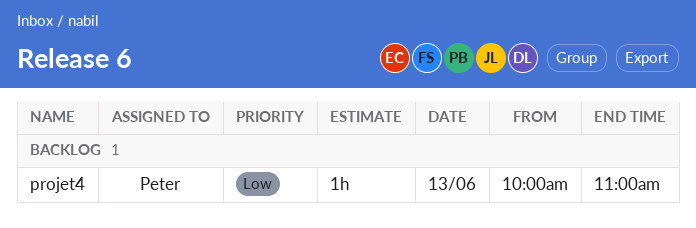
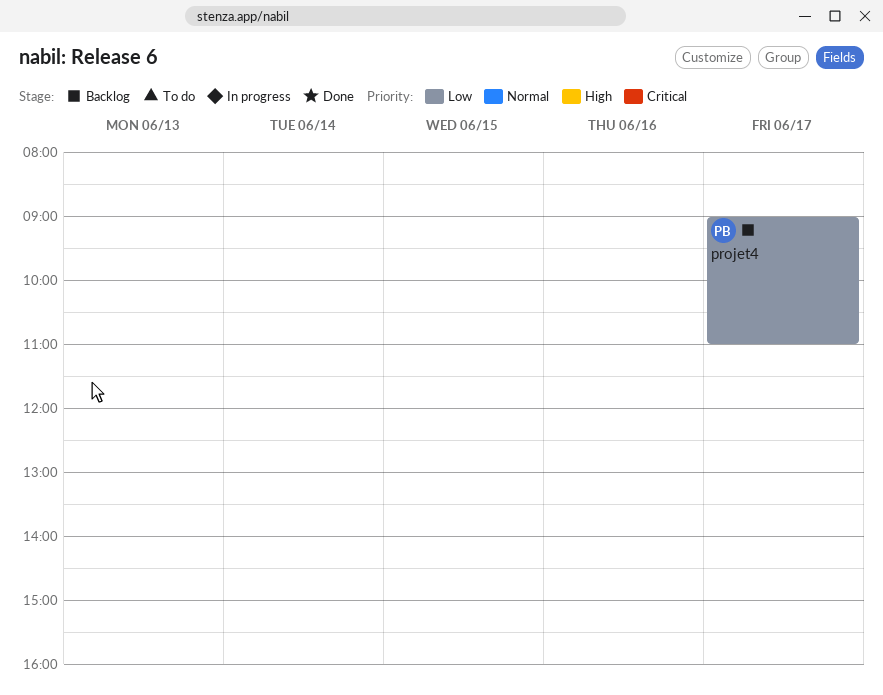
projet4, day: Jun 13 -> Jun 17
projet4, begins: 10:00 -> 09:00

